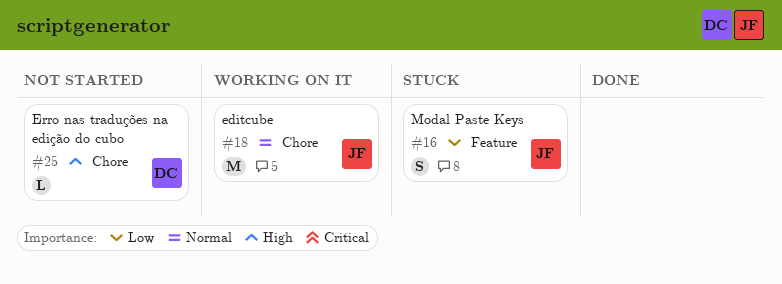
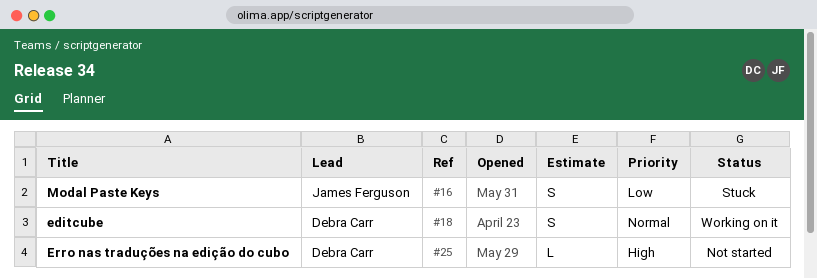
#18, owner: James Ferguson -> Debra Carr
#18, estimate: M -> S

